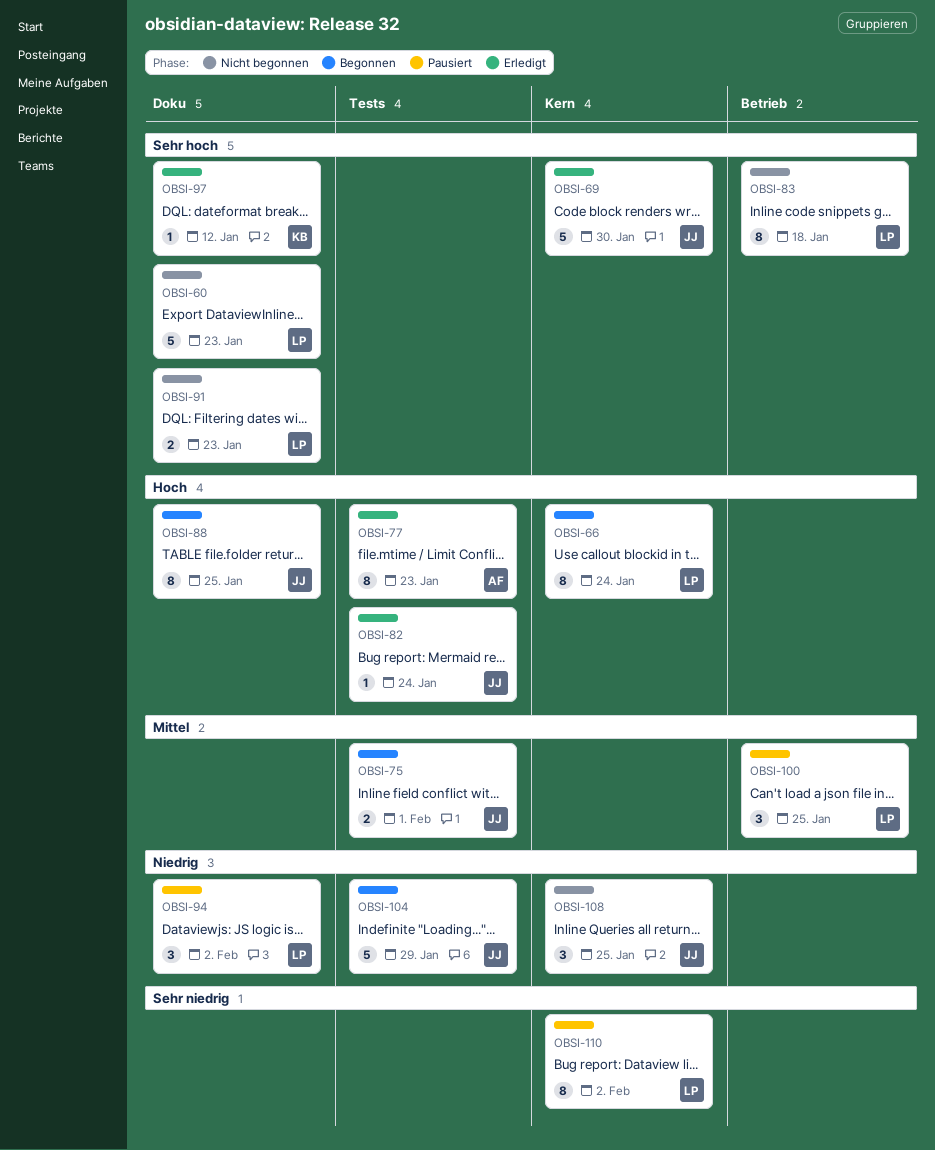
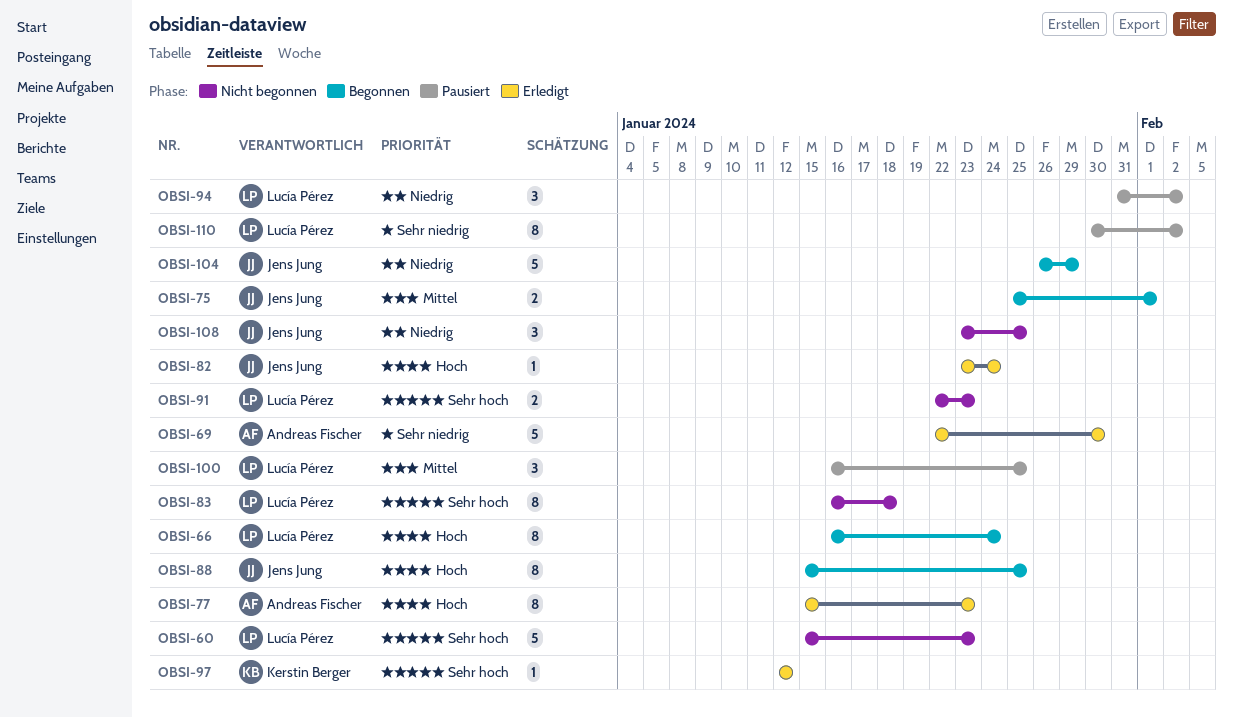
OBSI-69, owner: Jens Jung -> Andreas Fischer
OBSI-69, priority: Sehr hoch -> Sehr niedrig

